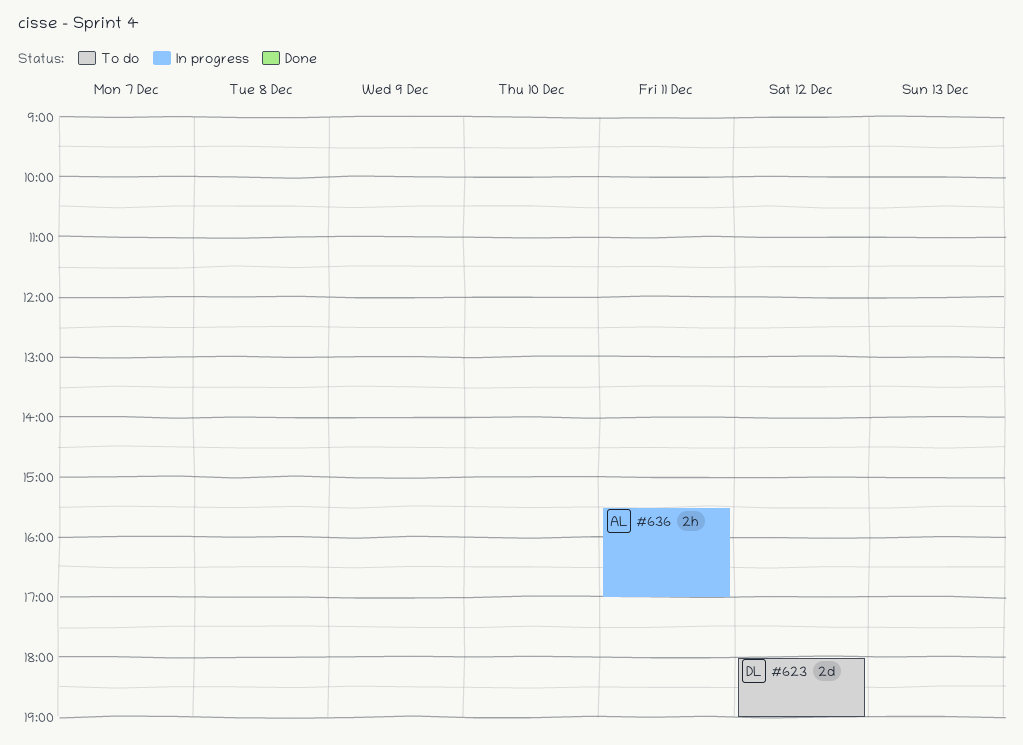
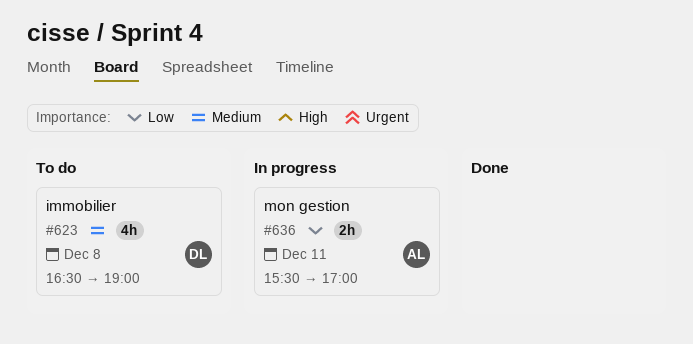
#623, estimate: 2d -> 4h
#623, day: Dec 12 -> Dec 8
#623, begins: 18:00 -> 16:30

